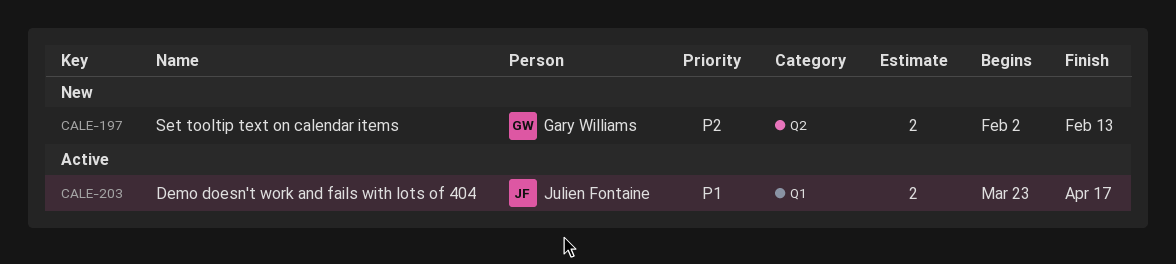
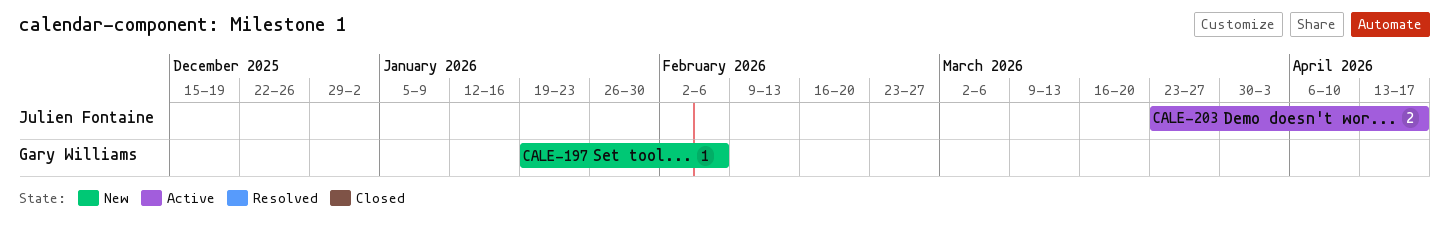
CALE-197, estimate: 2 -> 1
CALE-197, start: Feb 2 -> Jan 19
CALE-197, due: Feb 13 -> Feb 6

